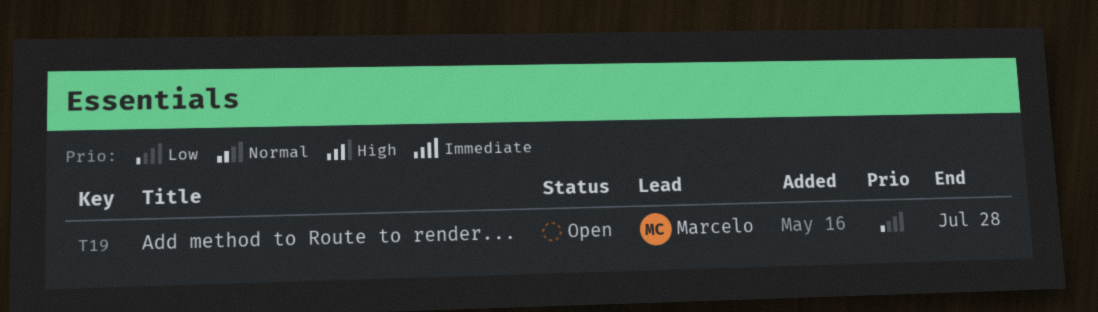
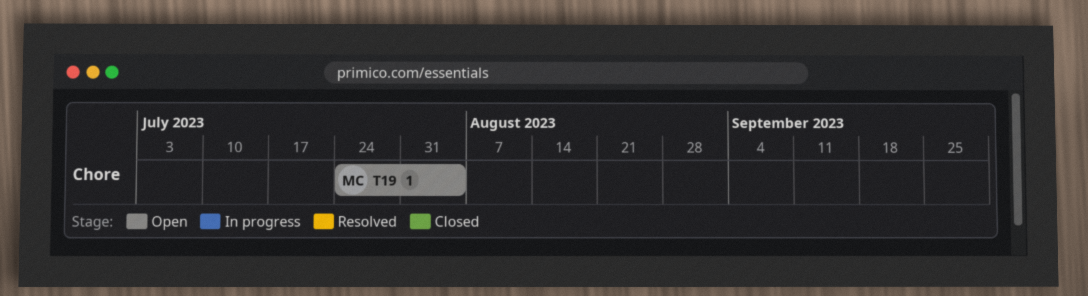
T19, due: Jul 28 -> Aug 4

